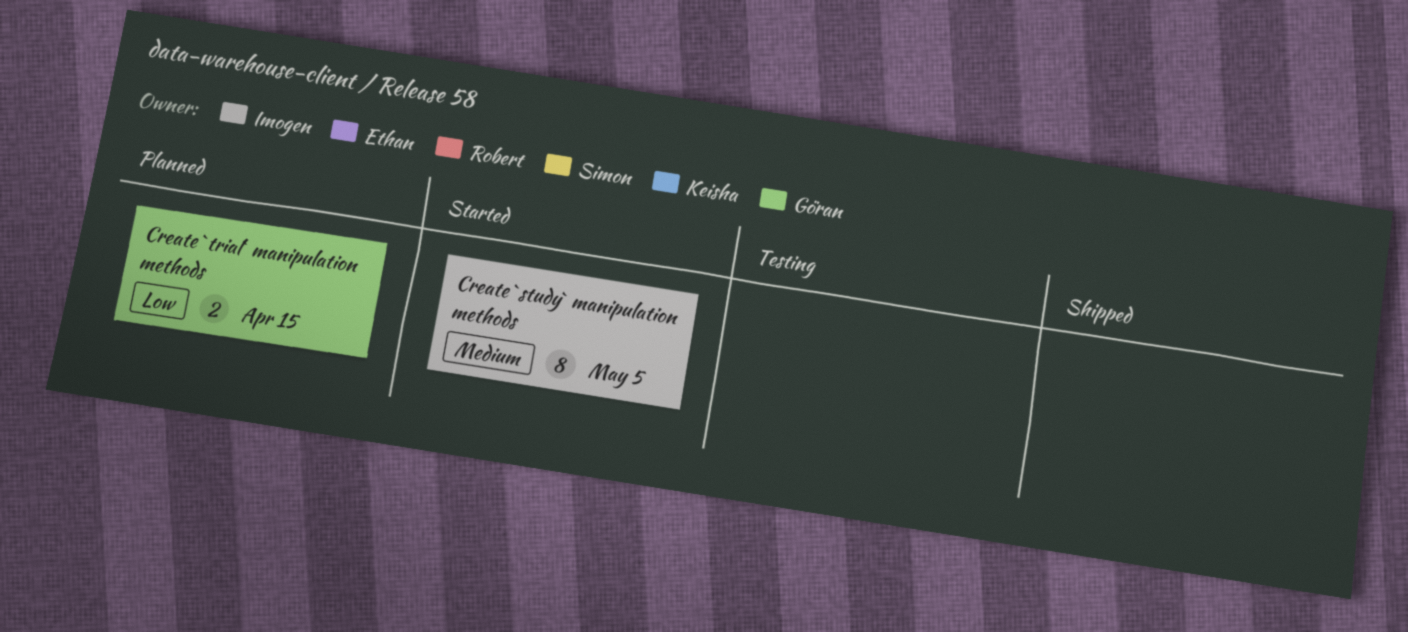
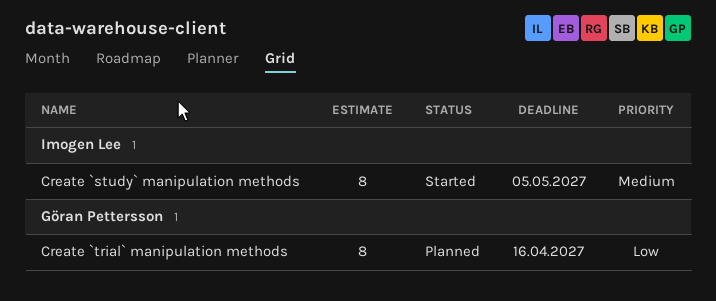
Create `trial` manipulation methods, estimate: 2 -> 8
Create `trial` manipulation methods, due: Apr 15 -> Apr 16

